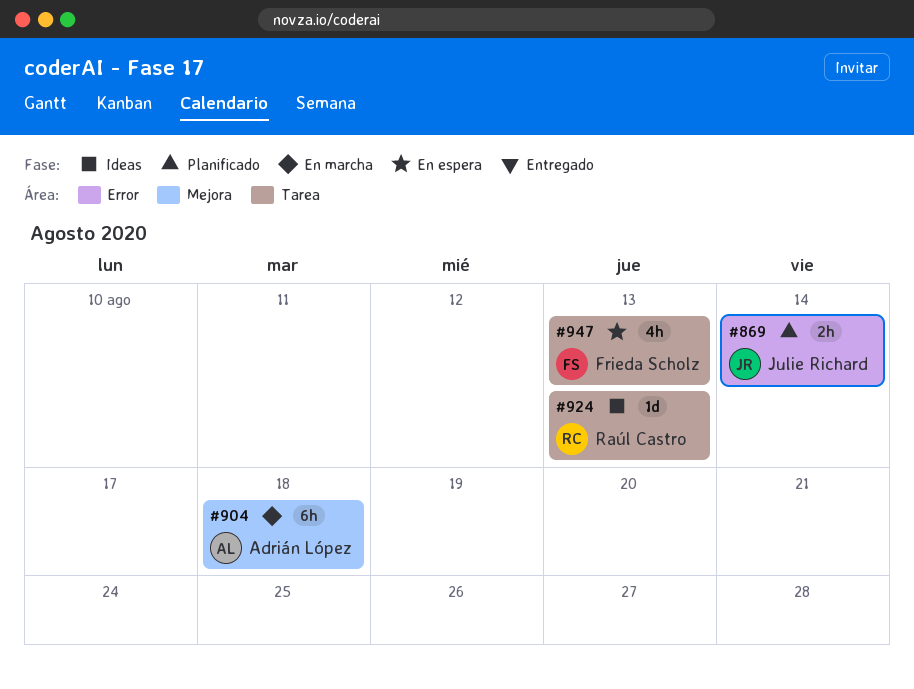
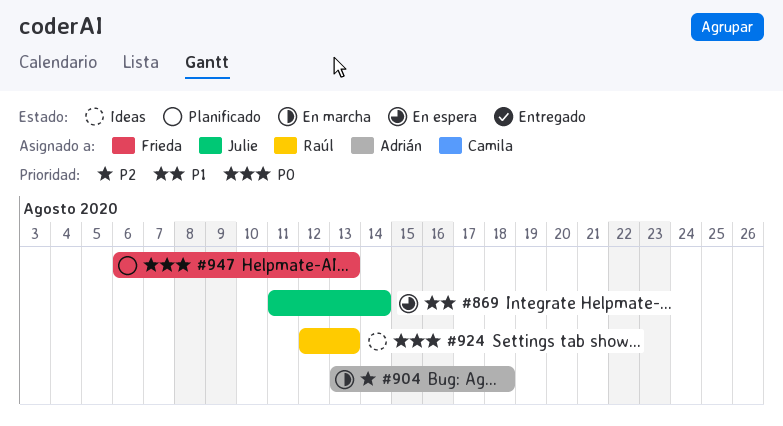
#869, status: Planificado -> En espera
#947, status: En espera -> Planificado

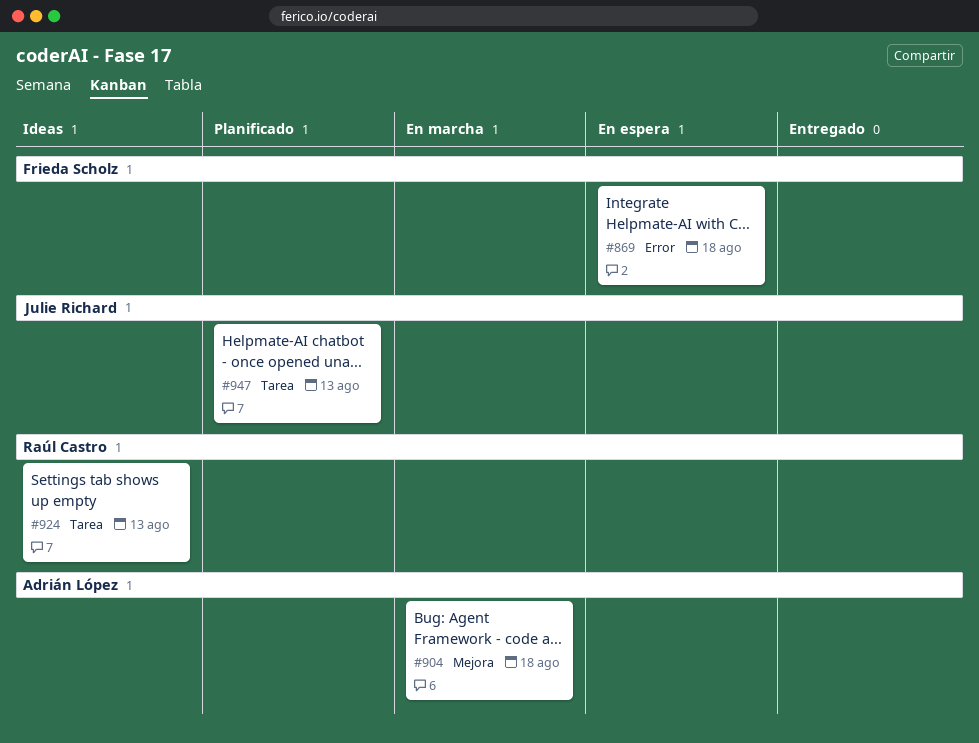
#869, owner: Julie Richard -> Frieda Scholz
#869, due: Aug 14 -> Aug 18
#947, owner: Frieda Scholz -> Julie Richard

